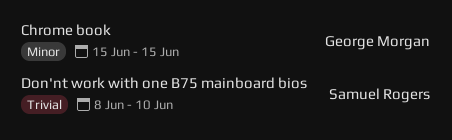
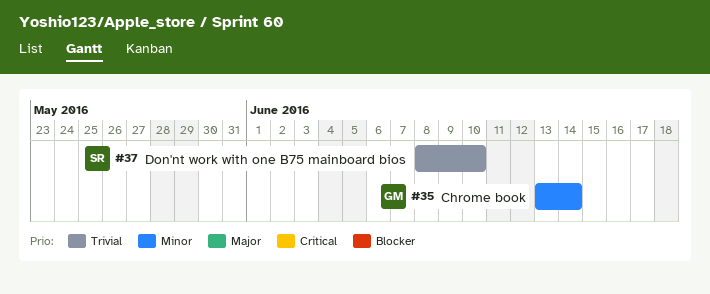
Chrome book, start: Jun 15 -> Jun 13
Chrome book, due: Jun 15 -> Jun 14

